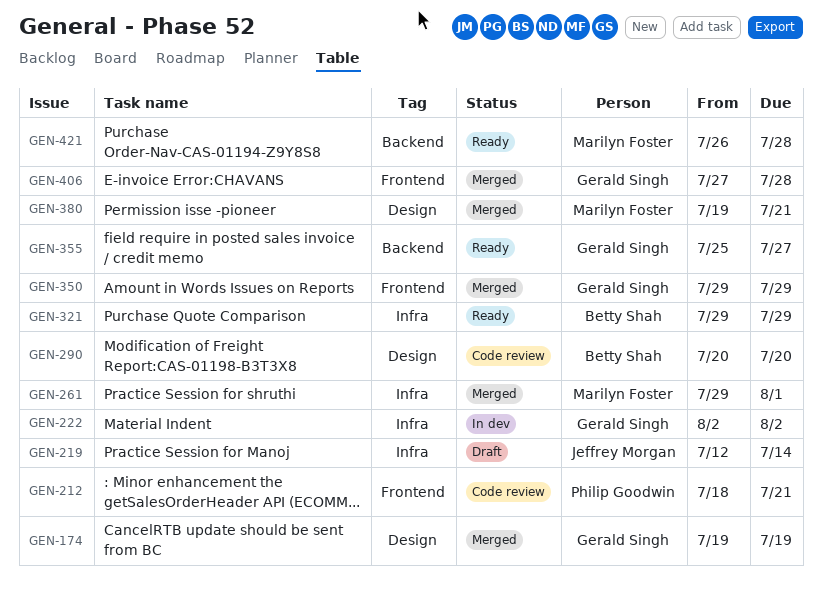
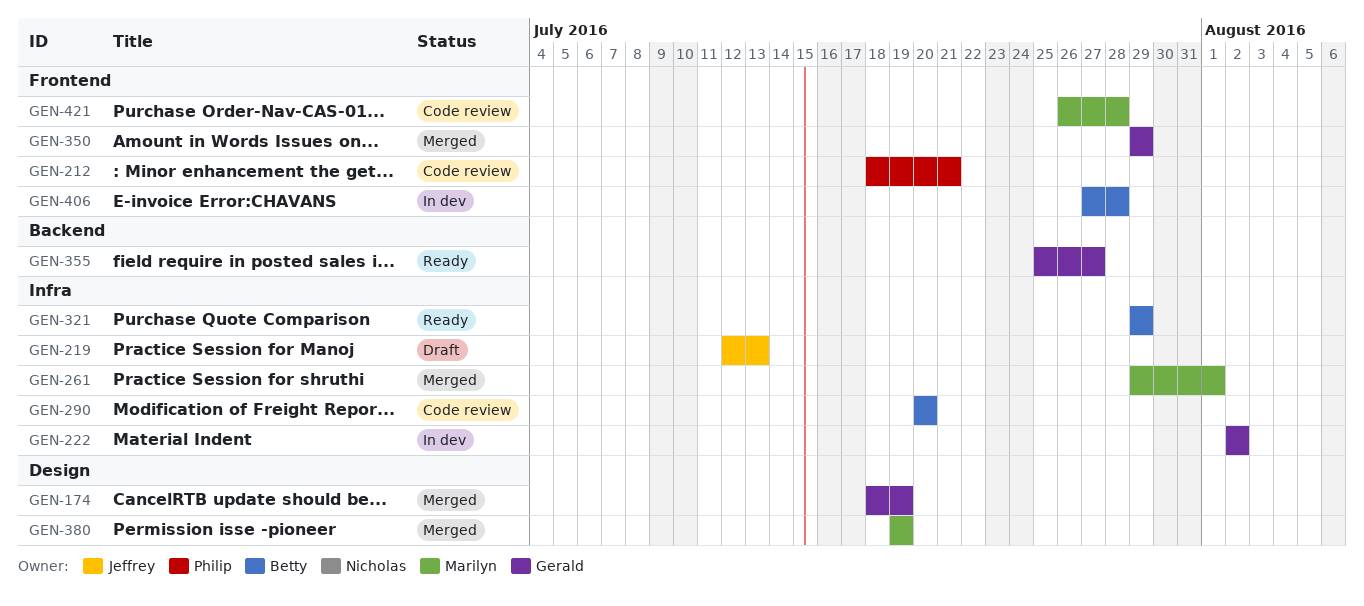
GEN-174, start: Jul 19 -> Jul 18
GEN-219, due: Jul 14 -> Jul 13
GEN-290, label: Design -> Infra
GEN-380, due: Jul 21 -> Jul 19
GEN-406, status: Merged -> In dev
GEN-406, owner: Gerald Singh -> Betty Shah
GEN-421, status: Ready -> Code review
GEN-421, label: Backend -> Frontend

